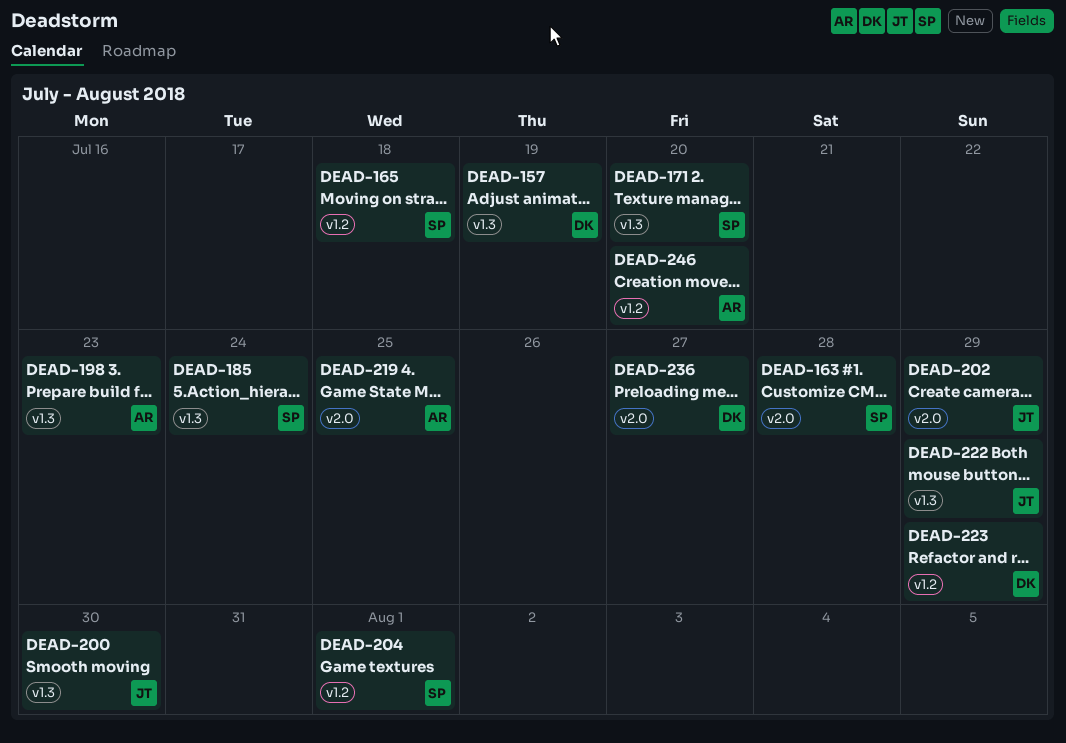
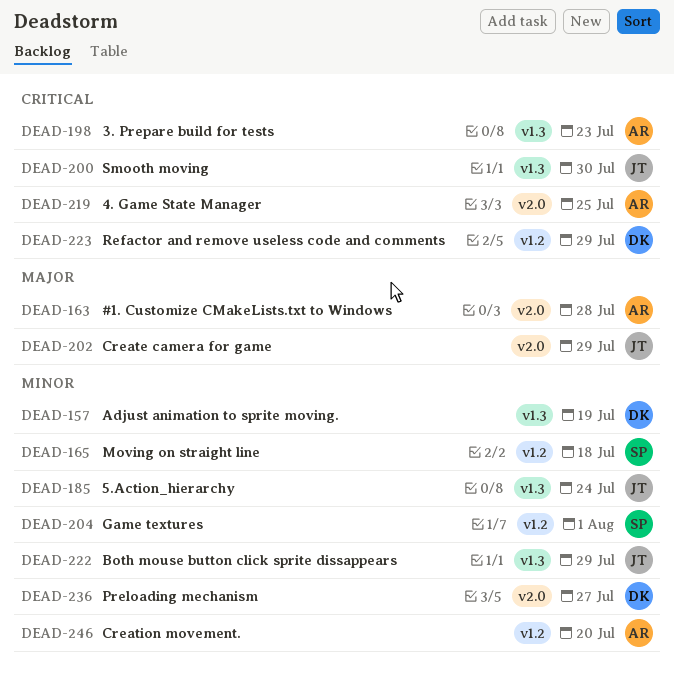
DEAD-163, owner: SP -> AR
DEAD-171: present -> none
DEAD-185, owner: SP -> JT

